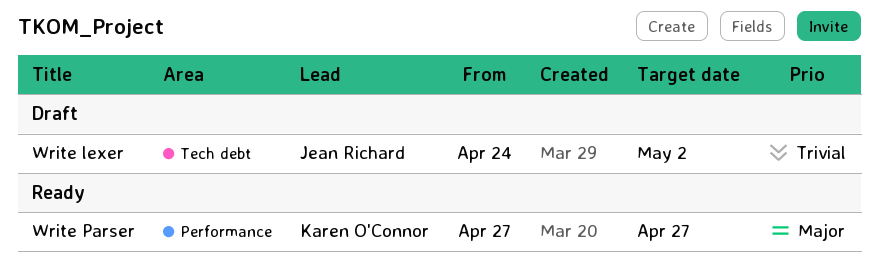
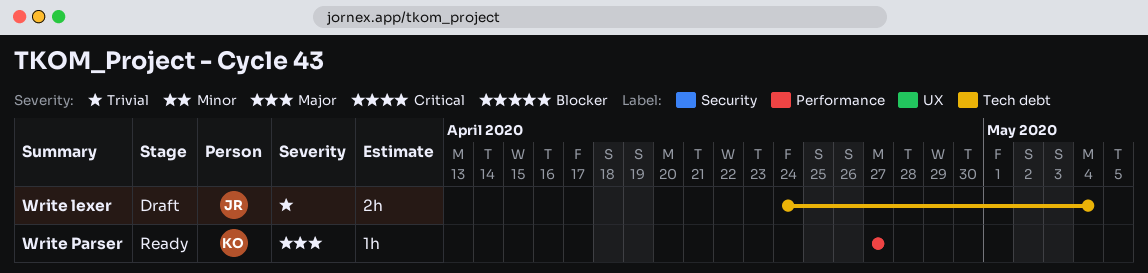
Write lexer, due: May 2 -> May 4

